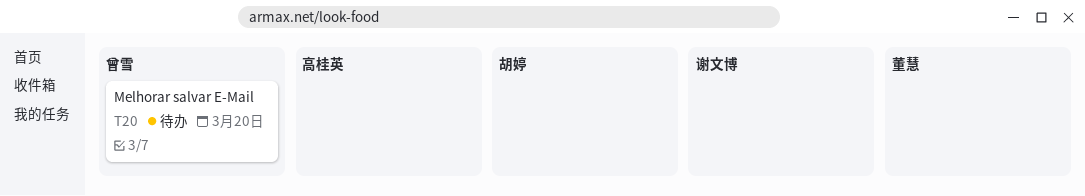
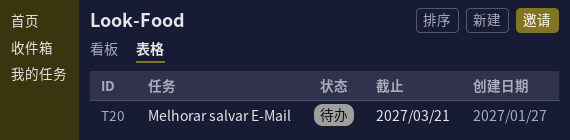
T20, due: Mar 20 -> Mar 21

